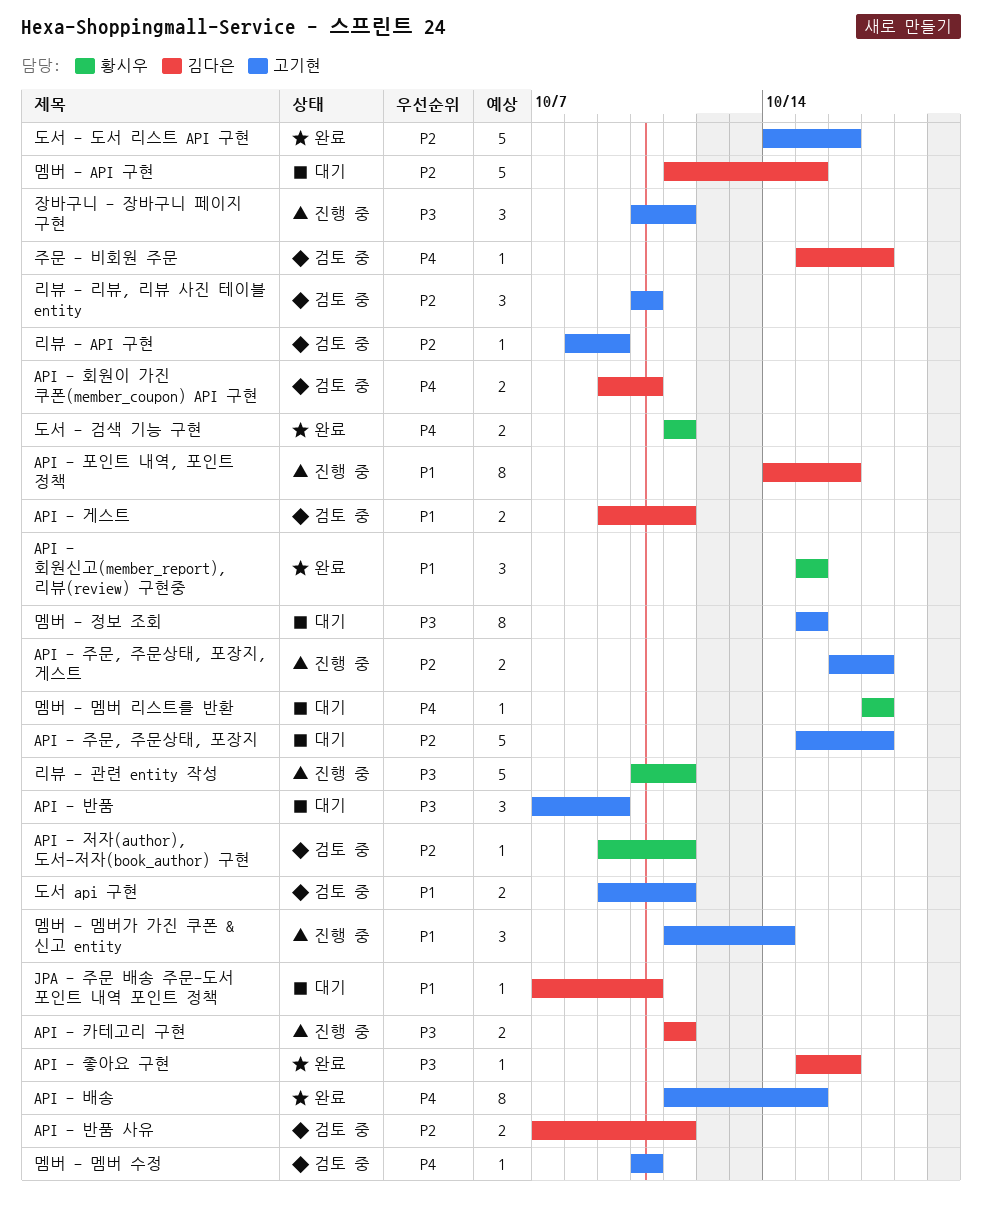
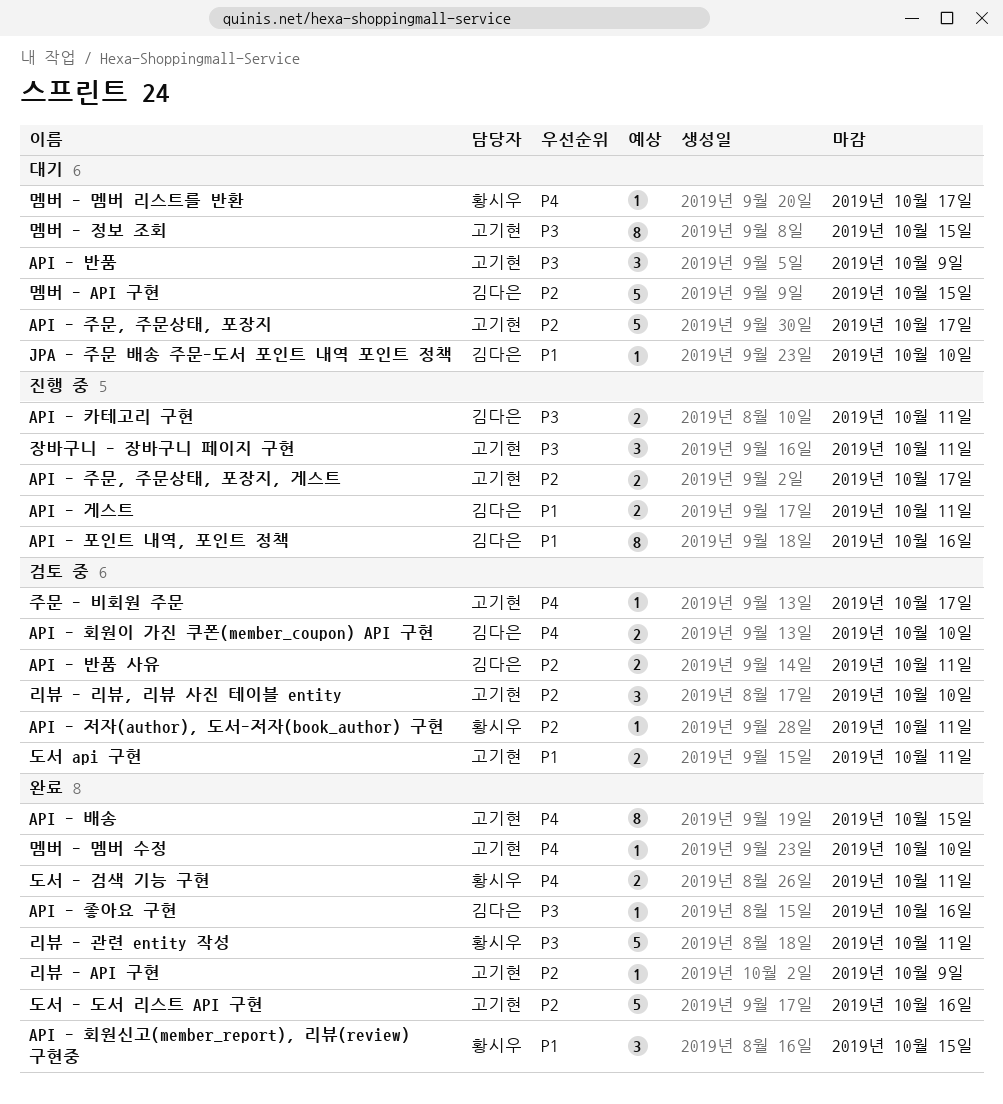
API - 게스트, status: 검토 중 -> 진행 중
리뷰 - API 구현, status: 검토 중 -> 완료
리뷰 - 관련 entity 작성, status: 진행 중 -> 완료
멤버 - 멤버 수정, status: 검토 중 -> 완료
멤버 - 멤버가 가진 쿠폰 & 신고 entity: present -> none
주문 - 비회원 주문, owner: 김다은 -> 고기현

